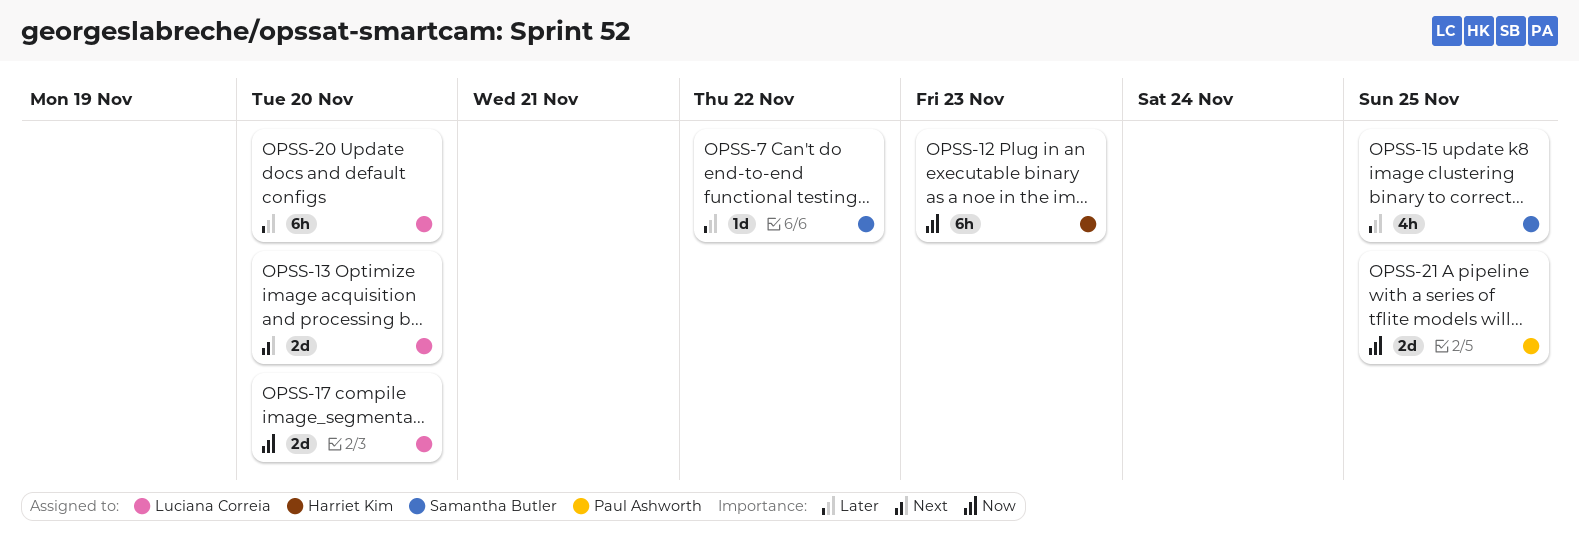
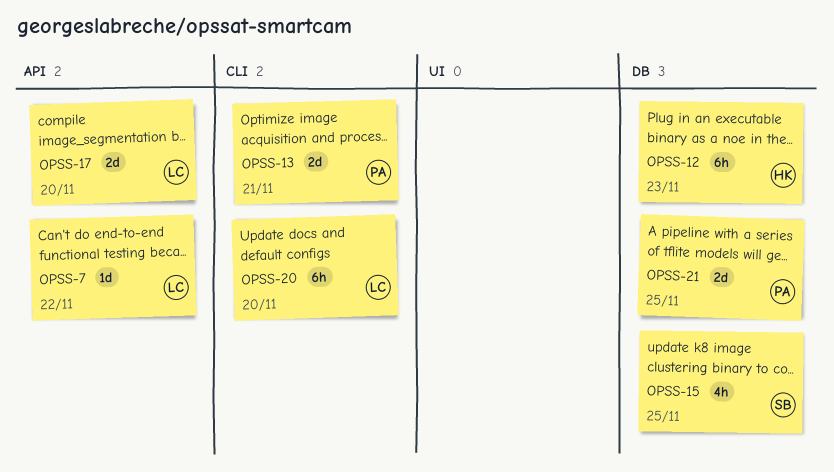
OPSS-7, owner: Samantha Butler -> Luciana Correia
OPSS-13, owner: Luciana Correia -> Paul Ashworth
OPSS-13, due: Nov 20 -> Nov 21

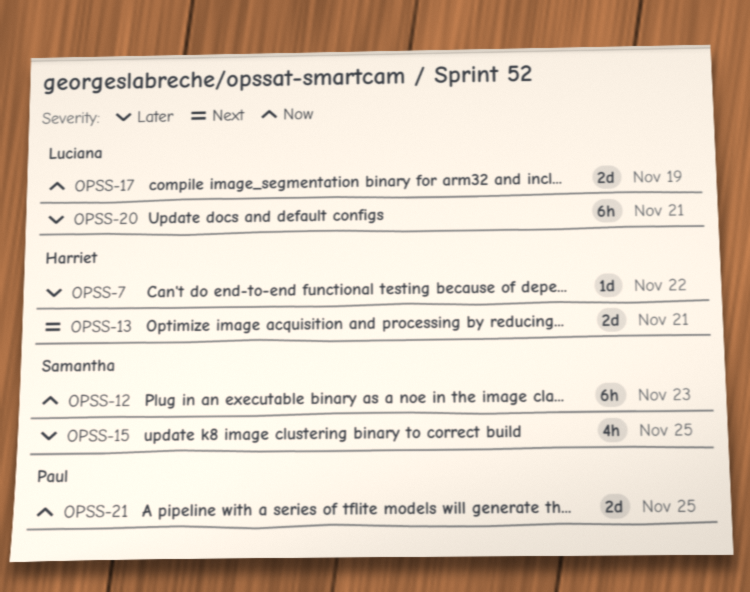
OPSS-7, owner: Luciana -> Harriet
OPSS-12, owner: Harriet -> Samantha
OPSS-13, owner: Paul -> Harriet
OPSS-17, due: Nov 20 -> Nov 19
OPSS-20, due: Nov 20 -> Nov 21

